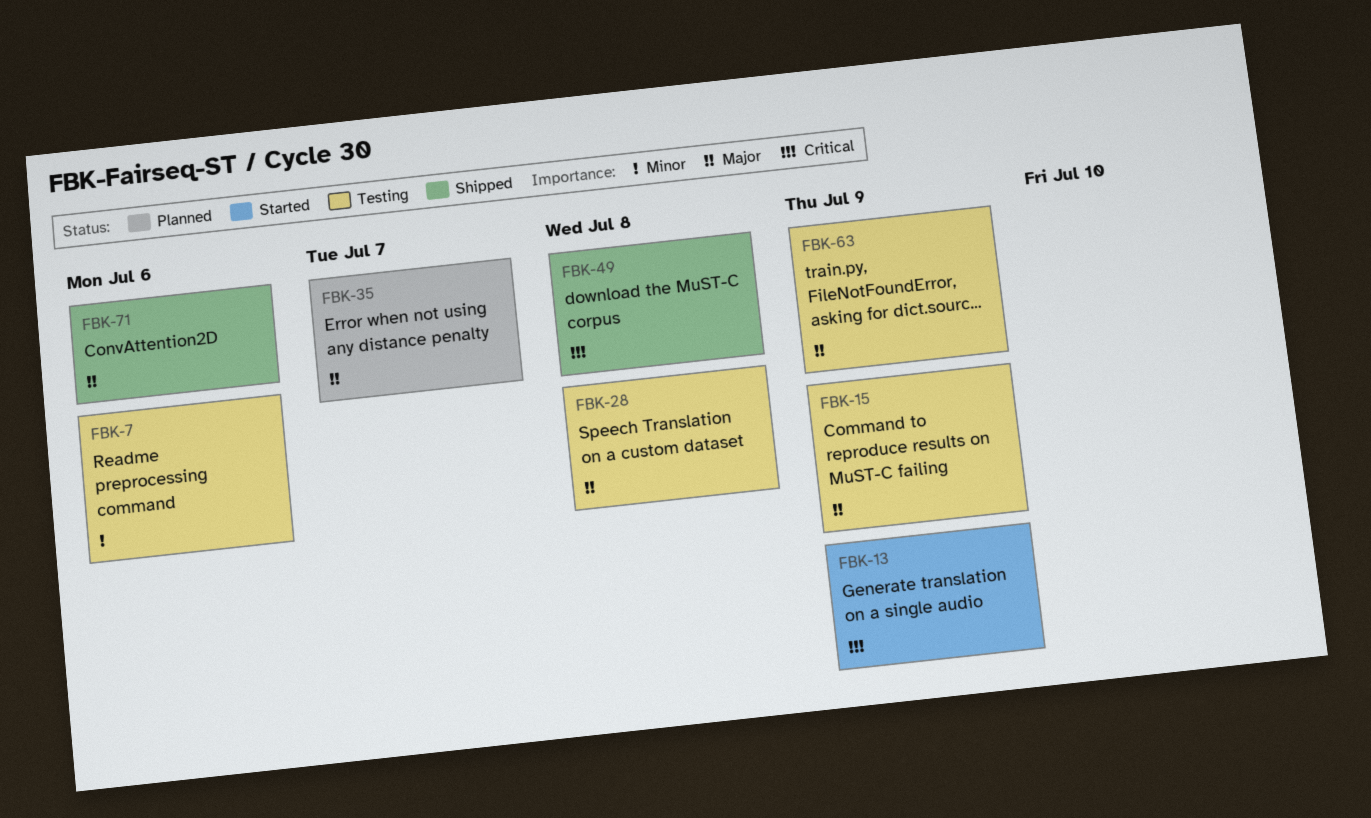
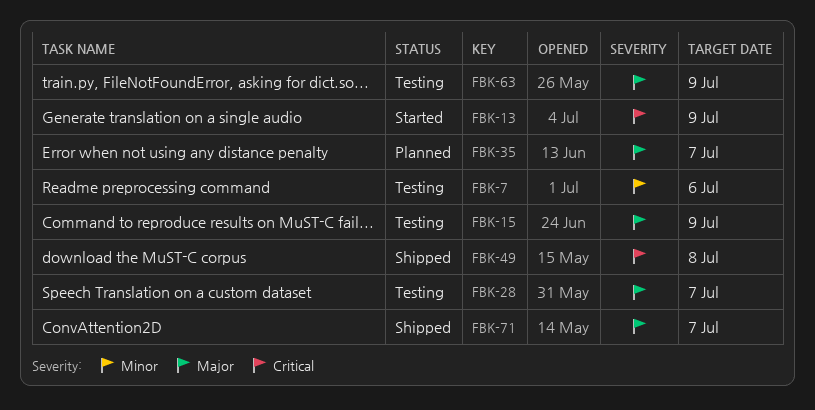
FBK-28, due: Jul 8 -> Jul 7
FBK-71, due: Jul 6 -> Jul 7

